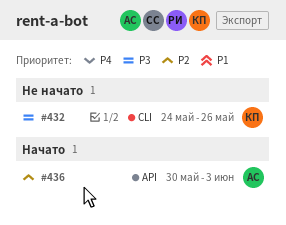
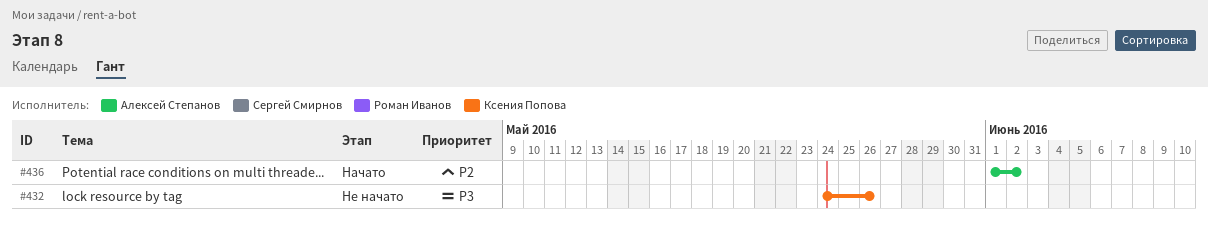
#436, start: May 30 -> Jun 1
#436, due: Jun 3 -> Jun 2

